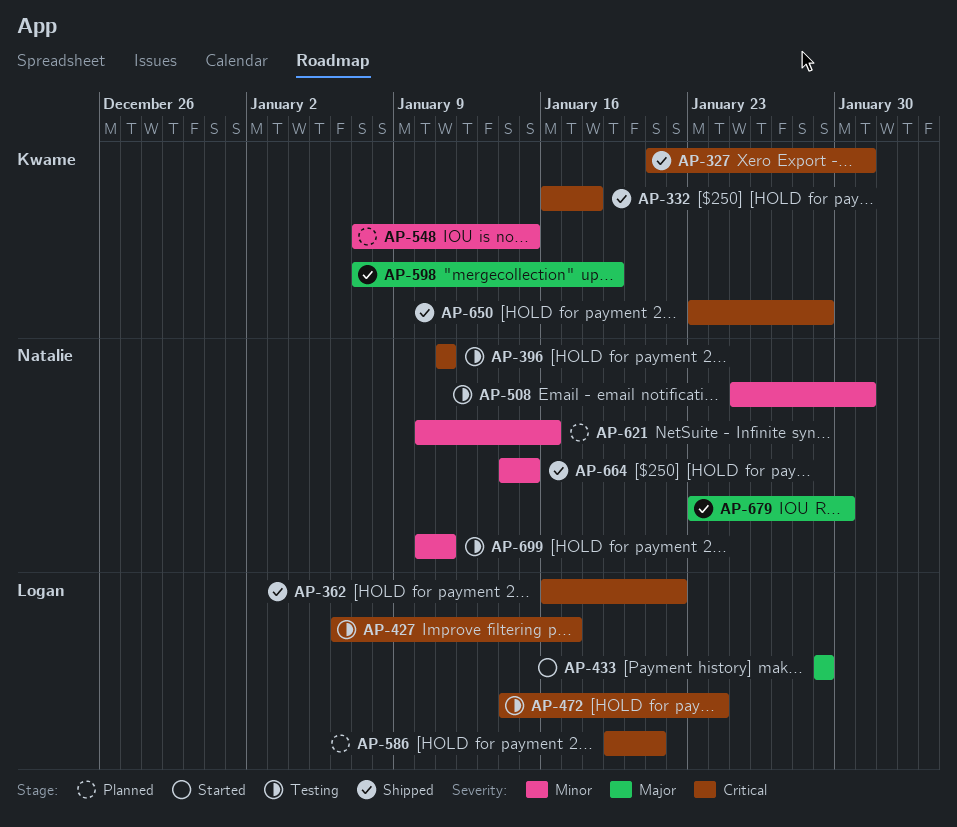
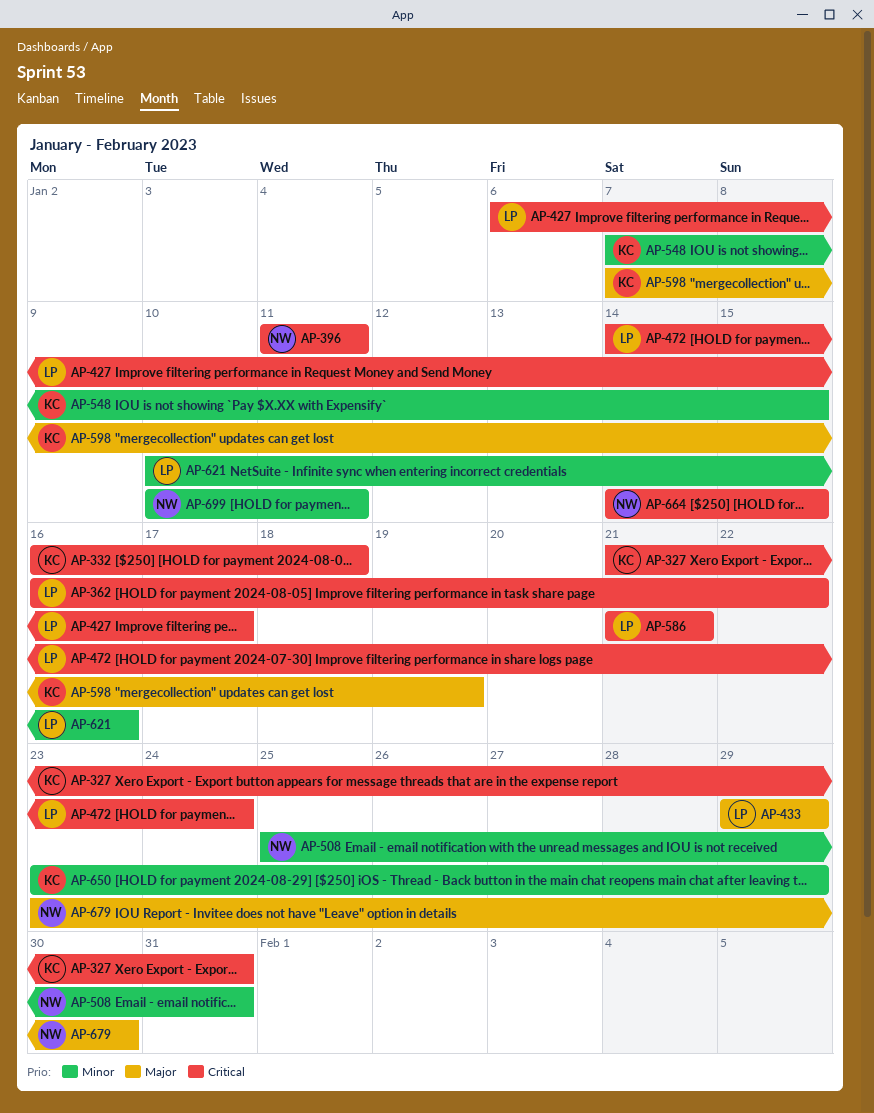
AP-586, start: Jan 19 -> Jan 21
AP-621, owner: Natalie -> Logan
AP-650, priority: Critical -> Minor
AP-664, priority: Minor -> Critical

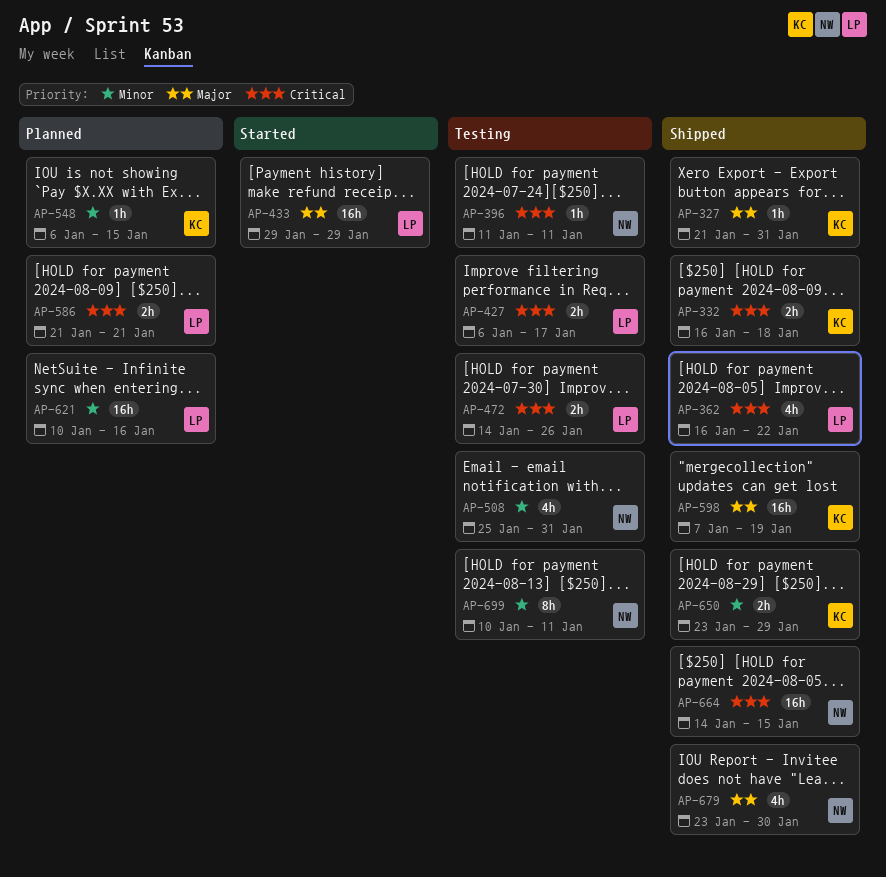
AP-327, priority: Critical -> Major
AP-472, due: Jan 24 -> Jan 26
AP-548, start: Jan 7 -> Jan 6

